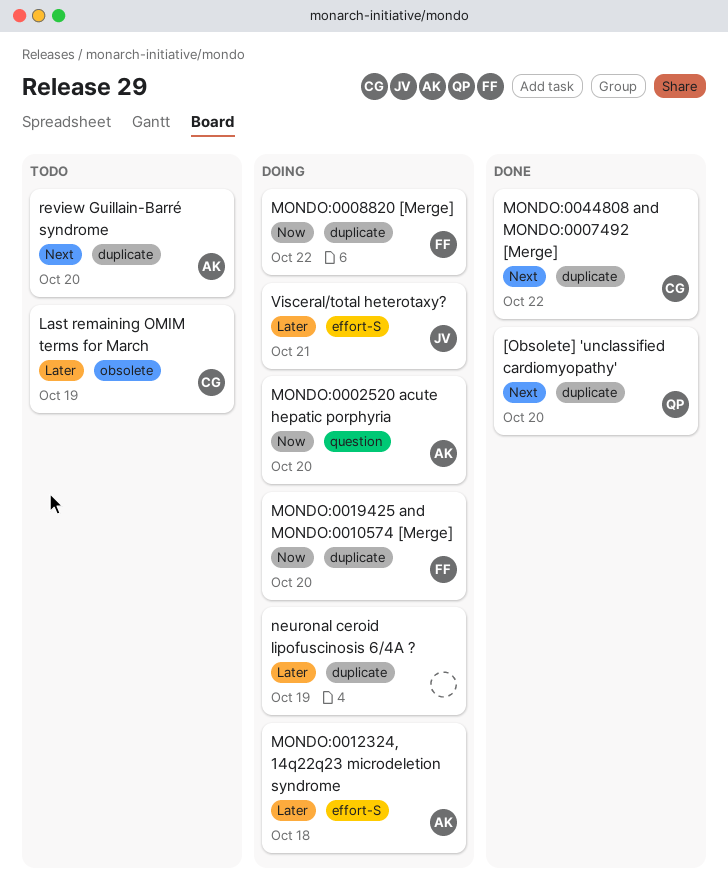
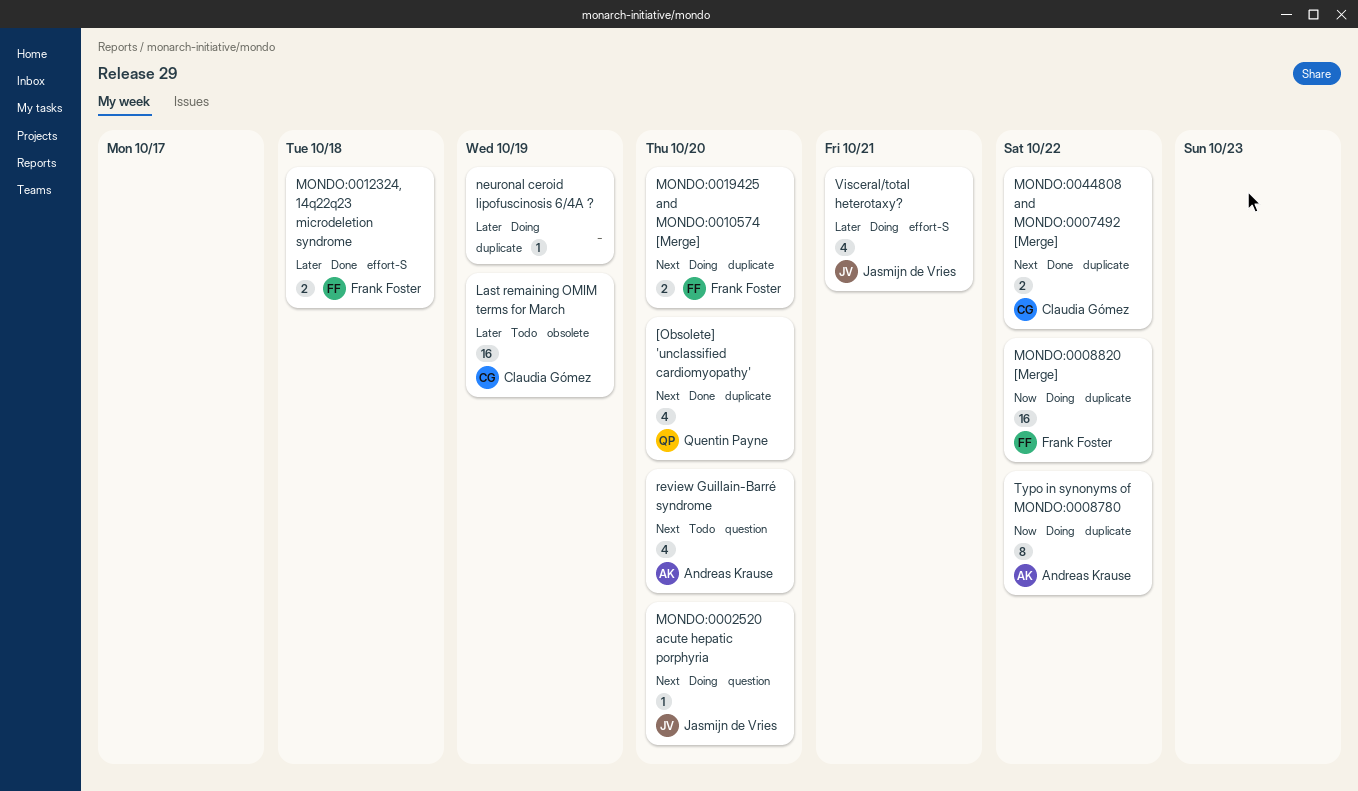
MONDO:0002520 acute hepatic porphyria, owner: Andreas Krause -> Jasmijn de Vries
MONDO:0002520 acute hepatic porphyria, priority: Now -> Next
MONDO:0012324, 14q22q23 microdeletion syndrome, status: Doing -> Done
MONDO:0012324, 14q22q23 microdeletion syndrome, owner: Andreas Krause -> Frank Foster
MONDO:0019425 and MONDO:0010574 [Merge], priority: Now -> Next
review Guillain-Barré syndrome, label: duplicate -> question
Typo in synonyms of MONDO:0008780: none -> present

